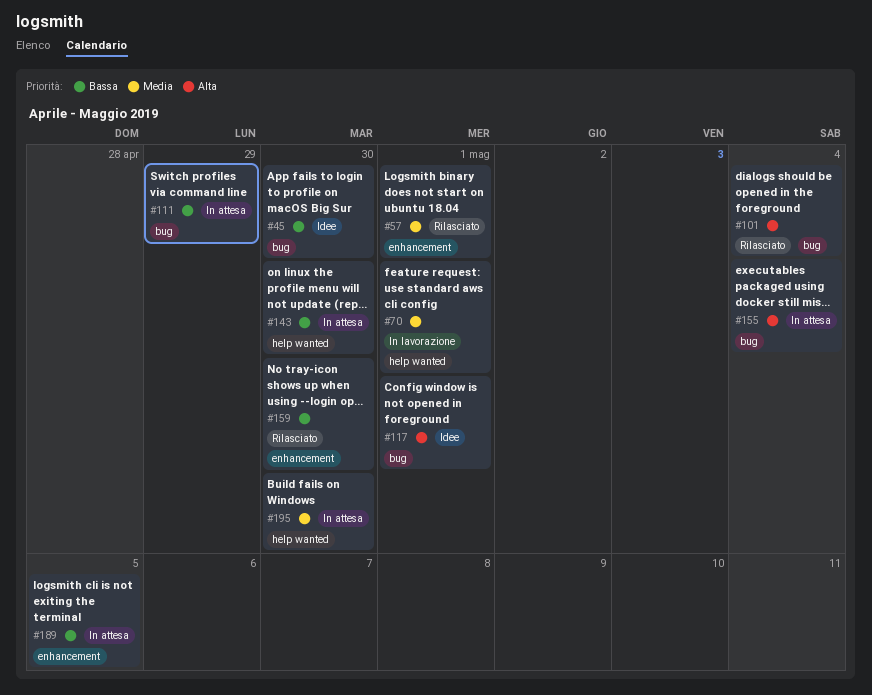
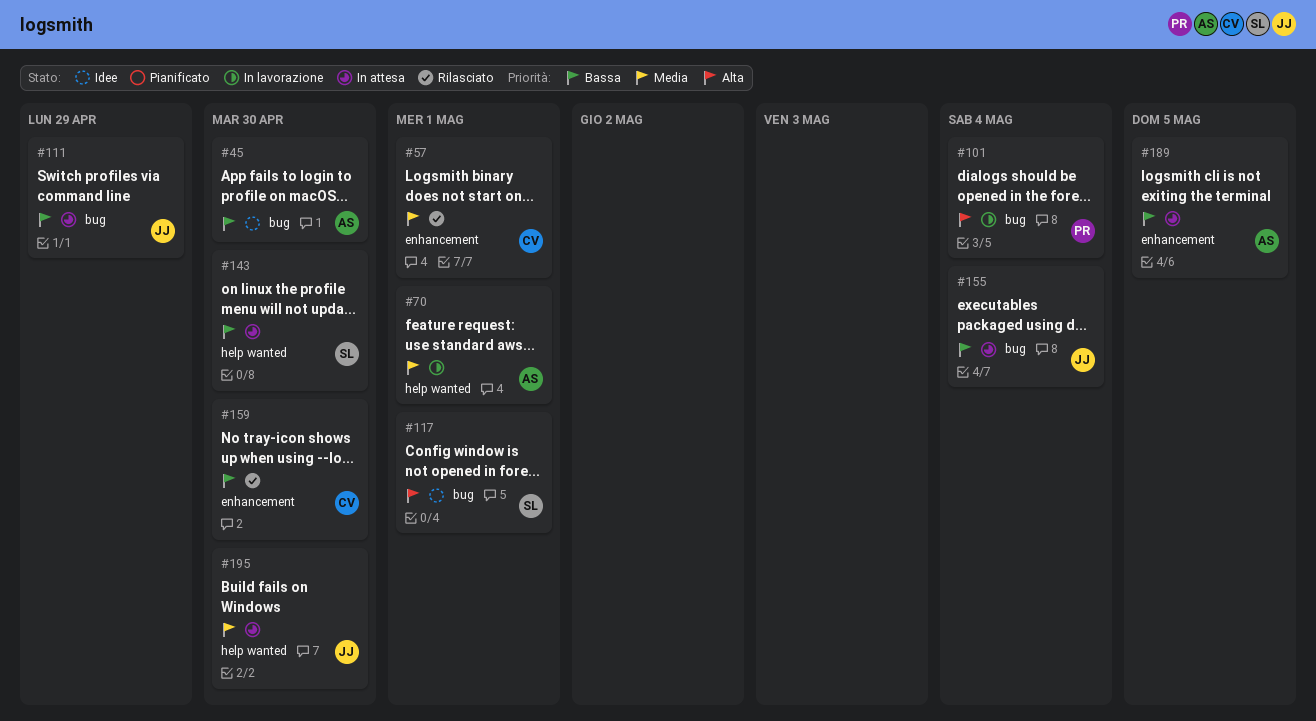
#101, status: Rilasciato -> In lavorazione
#155, priority: Alta -> Bassa

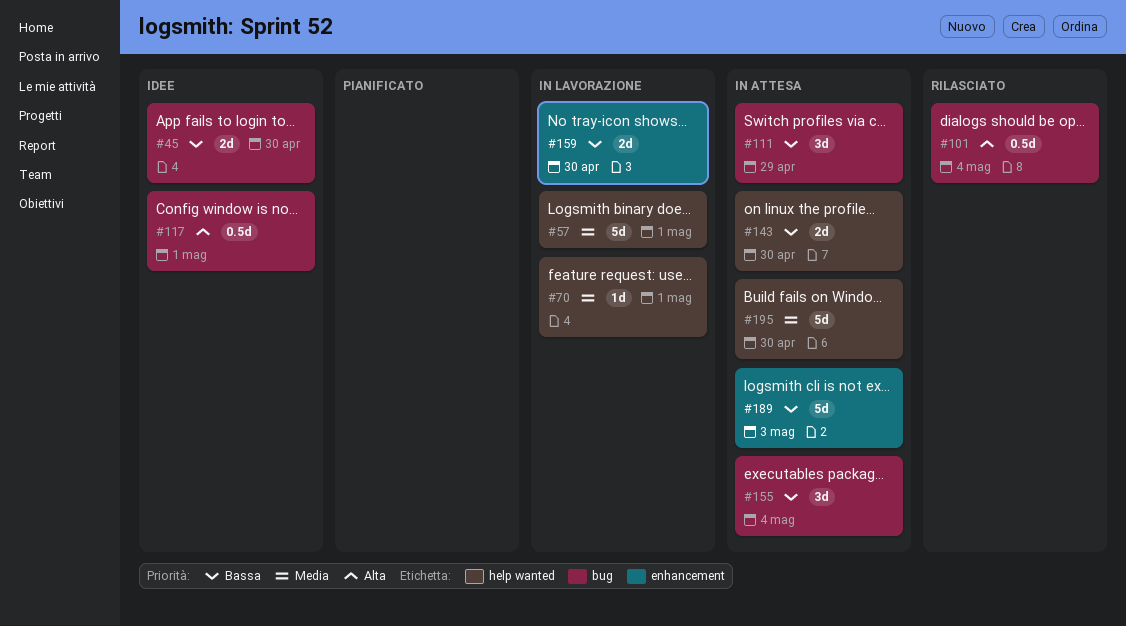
#57, status: Rilasciato -> In lavorazione
#57, label: enhancement -> help wanted
#101, status: In lavorazione -> Rilasciato
#159, status: Rilasciato -> In lavorazione
#189, due: May 5 -> May 3

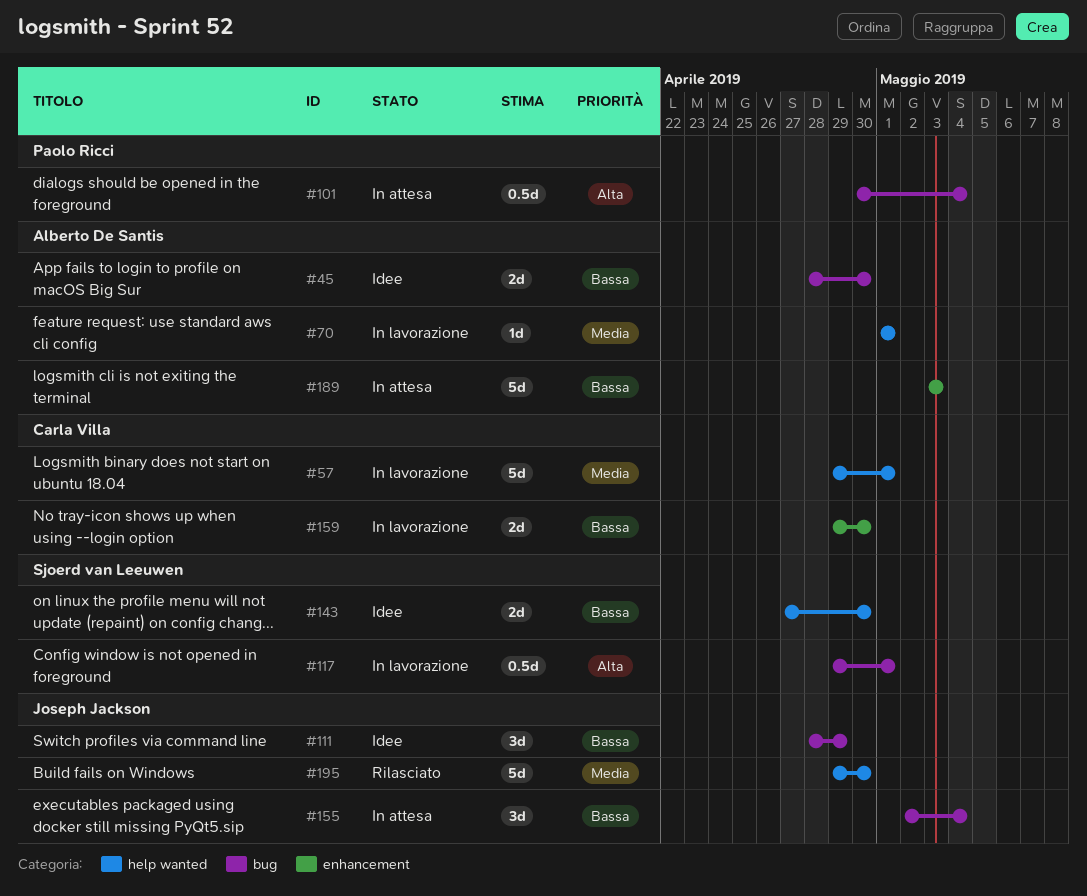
#101, status: Rilasciato -> In attesa
#111, status: In attesa -> Idee
#117, status: Idee -> In lavorazione
#143, status: In attesa -> Idee
#195, status: In attesa -> Rilasciato

